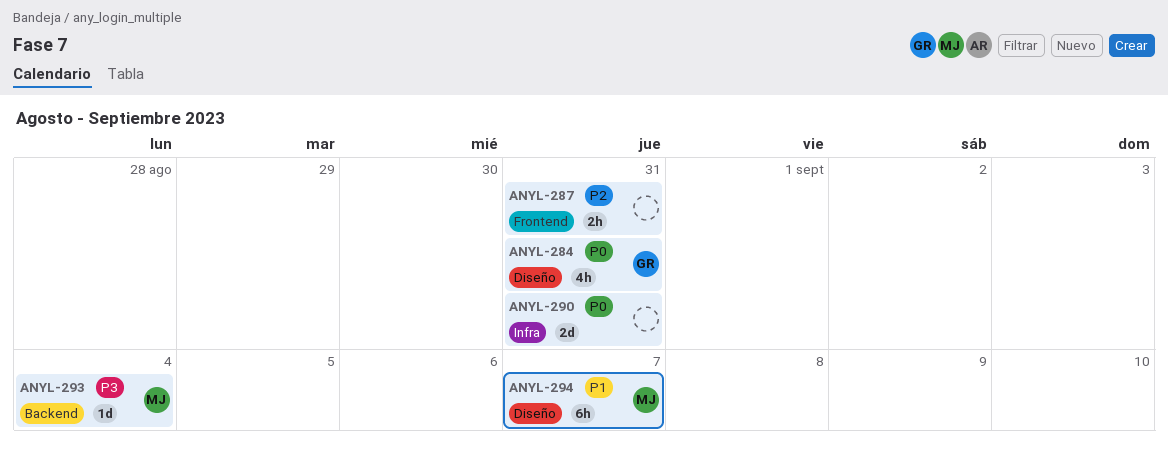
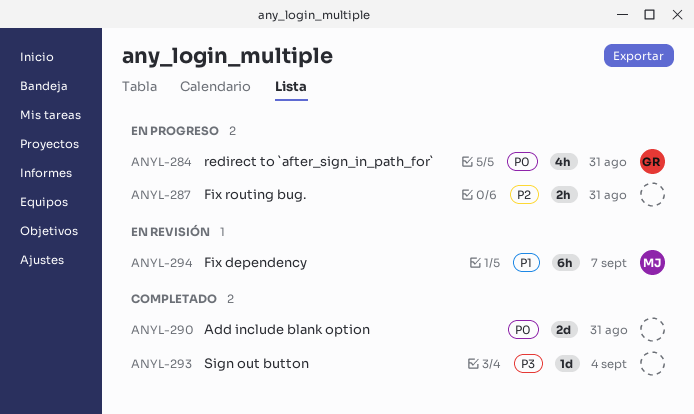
ANYL-293, owner: MJ -> none

